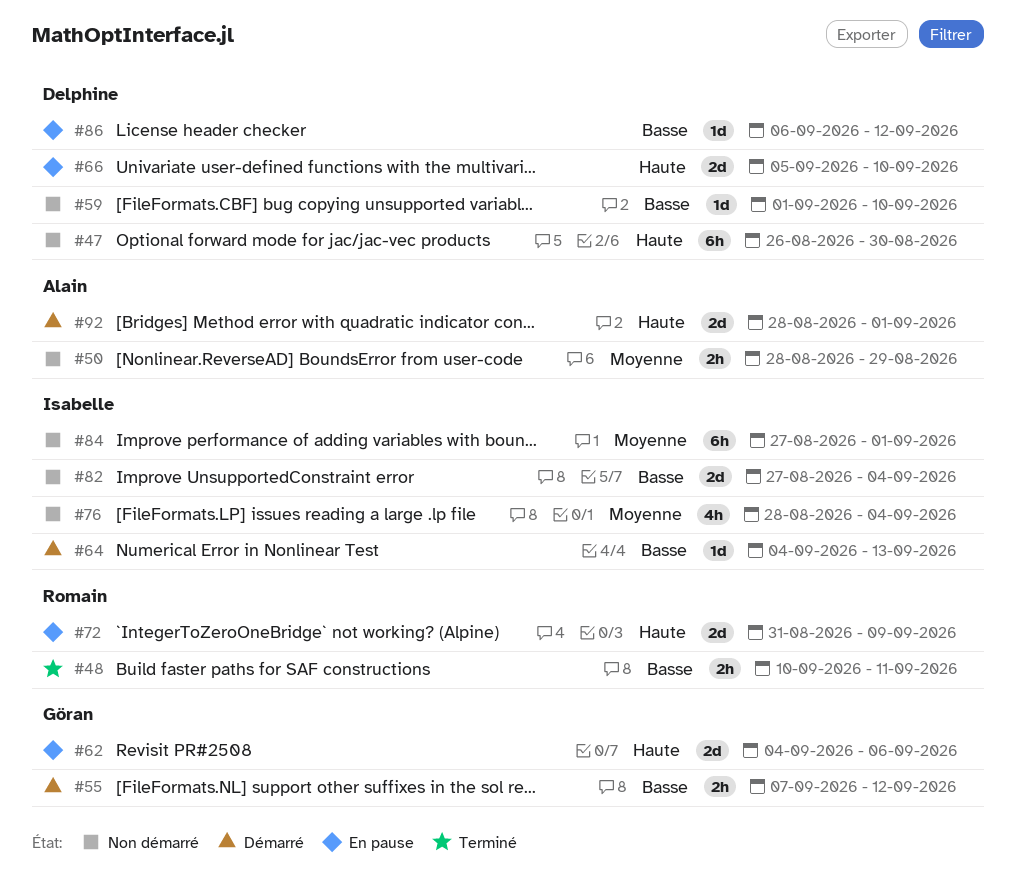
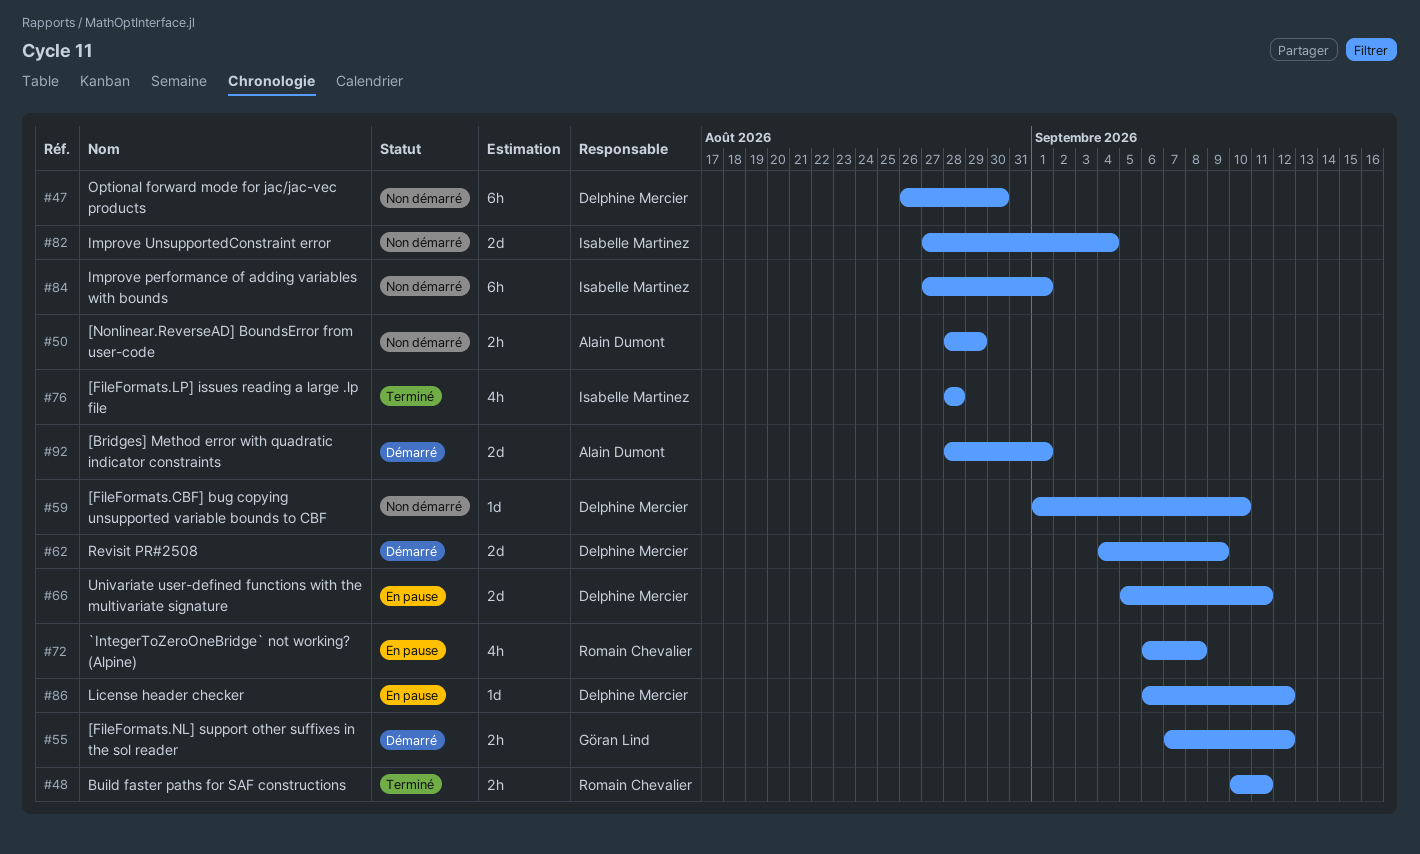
#62, status: En pause -> Démarré
#62, owner: Göran Lind -> Delphine Mercier
#62, due: Sep 6 -> Sep 9
#64: present -> none
#66, due: Sep 10 -> Sep 11
#72, estimate: 2d -> 4h
#72, start: Aug 31 -> Sep 6
#72, due: Sep 9 -> Sep 8
#76, status: Non démarré -> Terminé
#76, due: Sep 4 -> Aug 28

